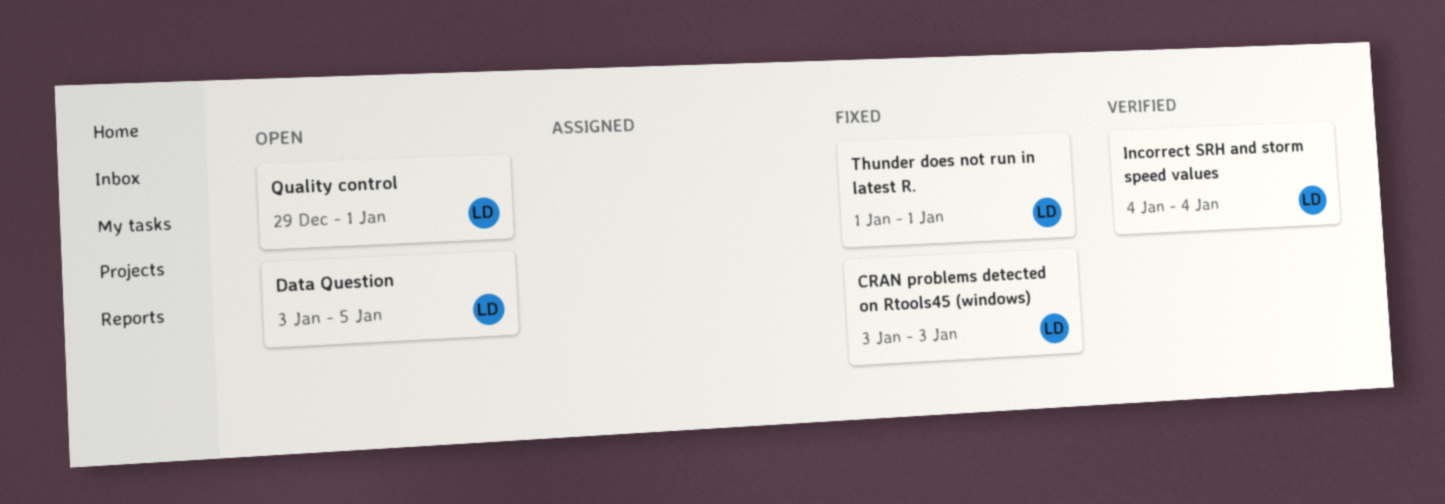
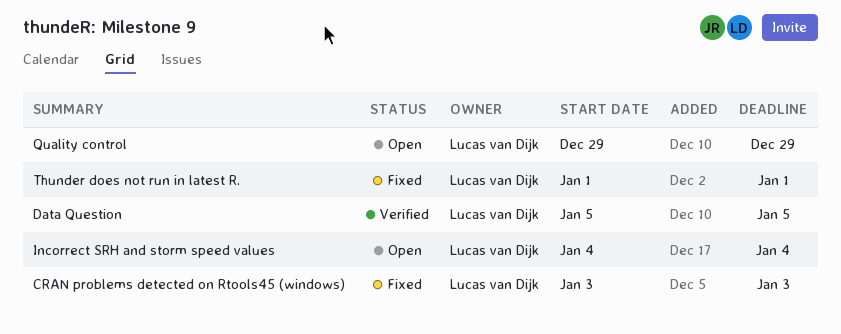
Data Question, status: Open -> Verified
Data Question, start: Jan 3 -> Jan 5
Incorrect SRH and storm speed values, status: Verified -> Open
Quality control, due: Jan 1 -> Dec 29

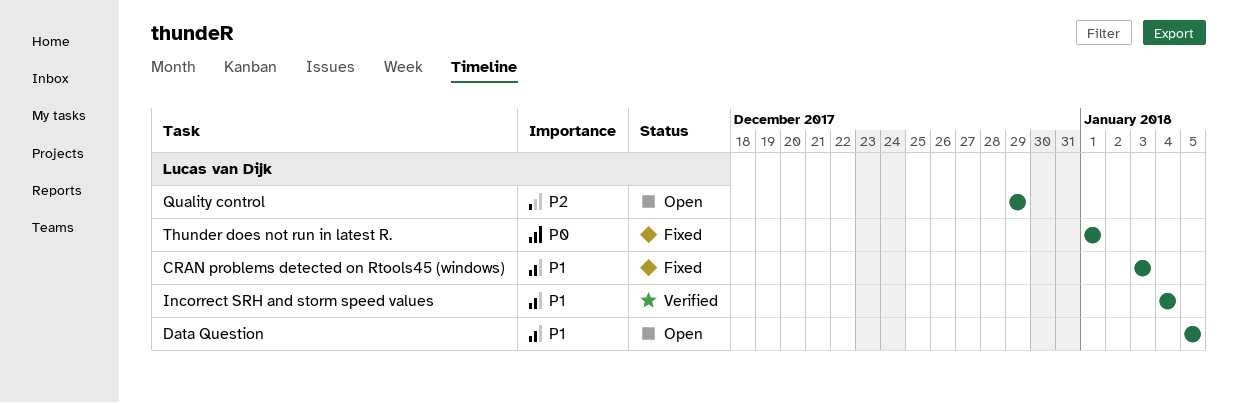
Data Question, status: Verified -> Open
Incorrect SRH and storm speed values, status: Open -> Verified

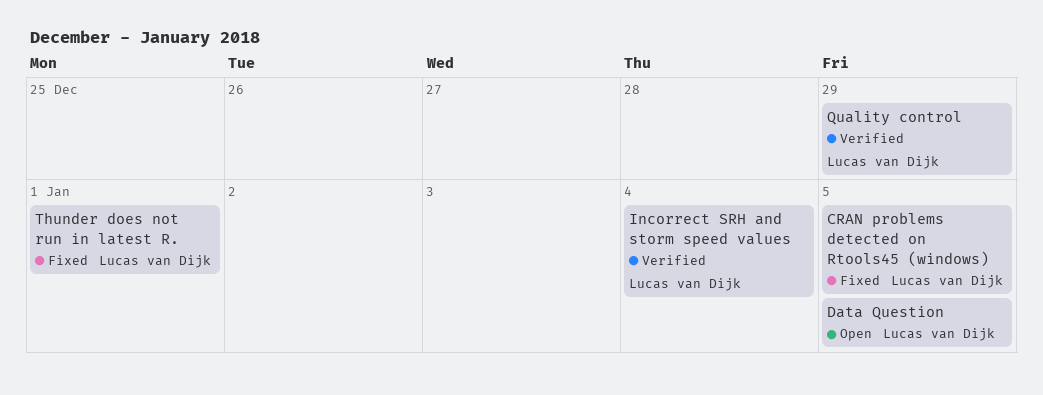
CRAN problems detected on Rtools45 (windows), due: Jan 3 -> Jan 5
Quality control, status: Open -> Verified

